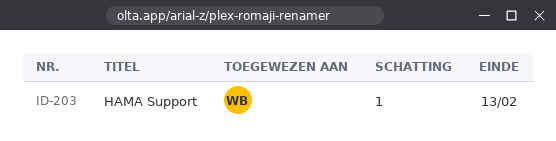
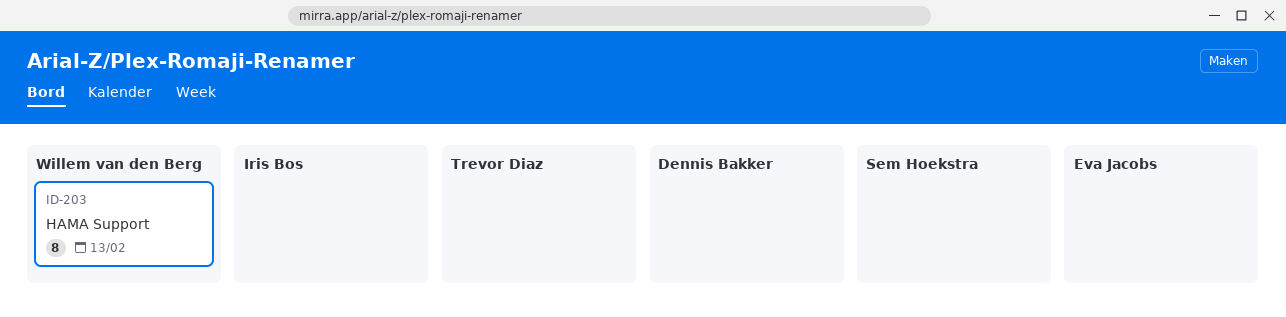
ID-203, estimate: 1 -> 8

